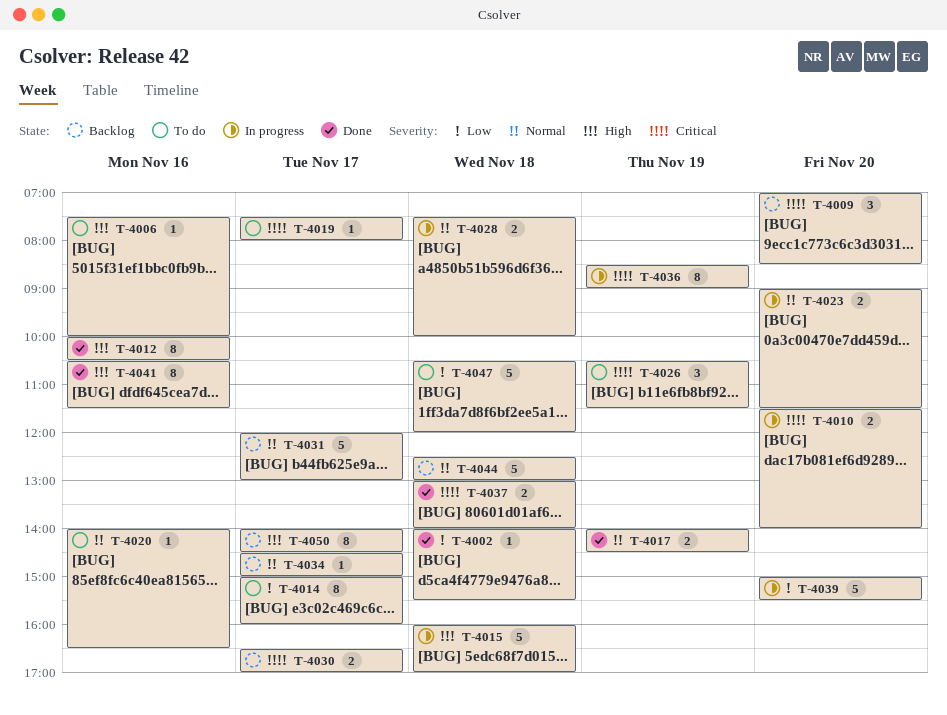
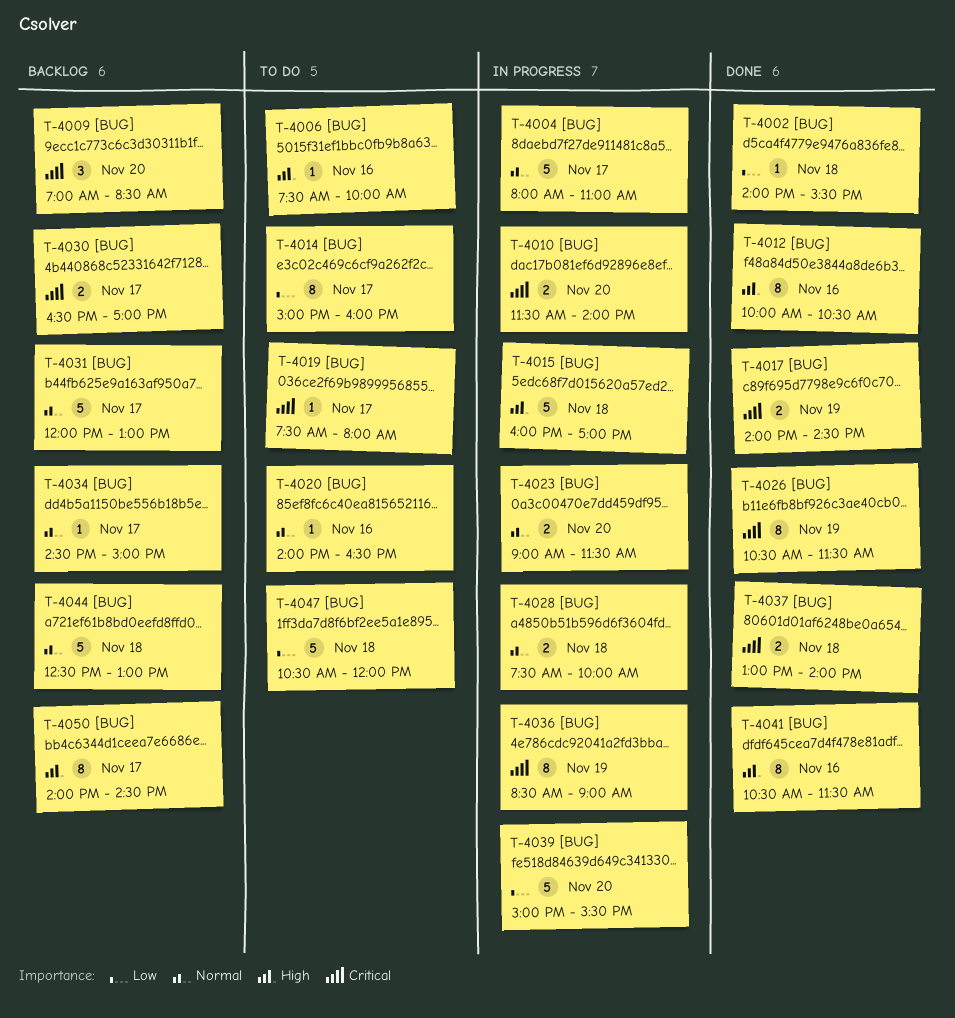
T-4004: none -> present
T-4017, priority: Normal -> Critical
T-4026, status: To do -> Done
T-4026, estimate: 3 -> 8

